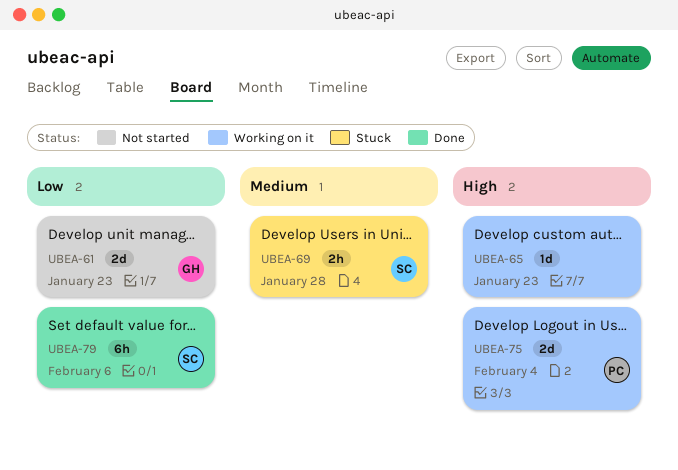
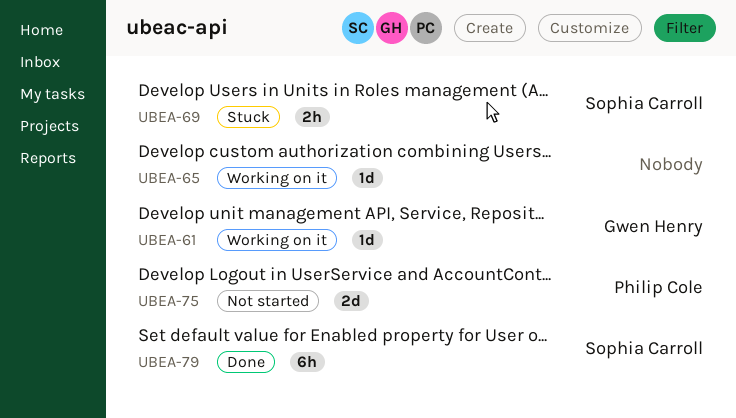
UBEA-61, status: Not started -> Working on it
UBEA-61, estimate: 2d -> 1d
UBEA-75, status: Working on it -> Not started

